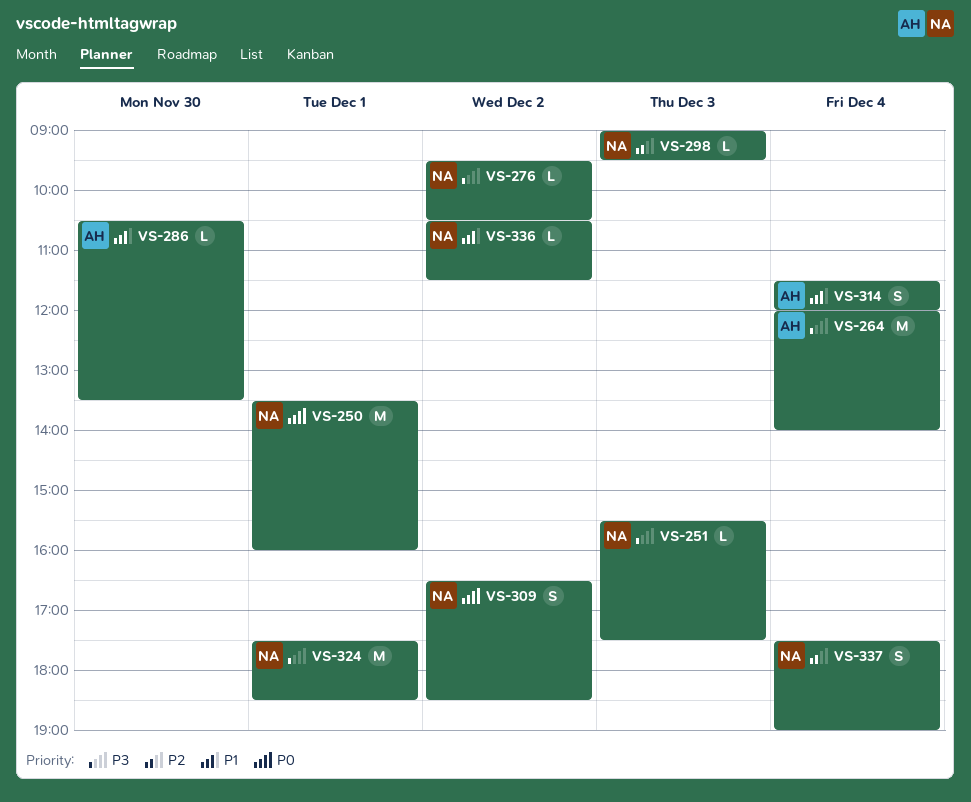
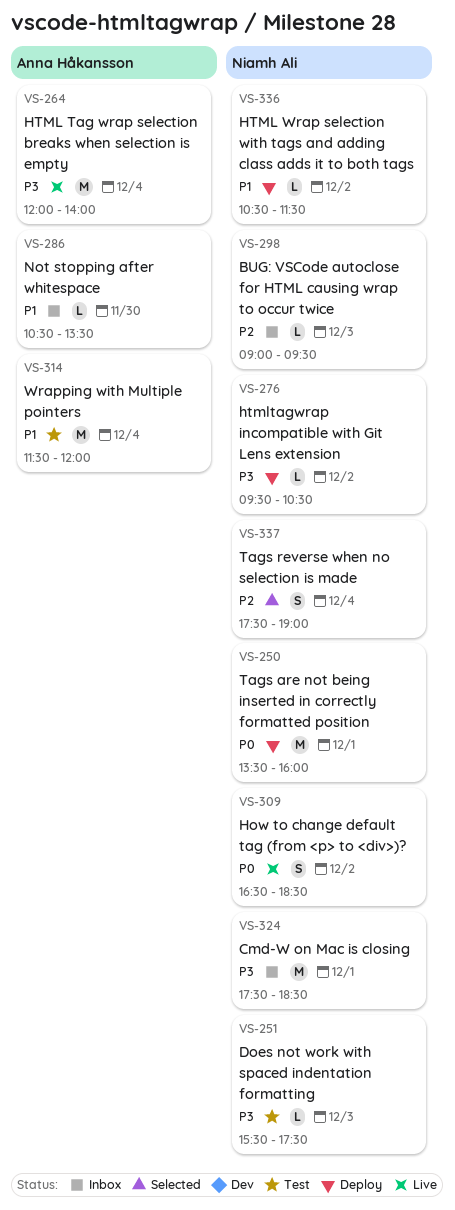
VS-314, estimate: S -> M

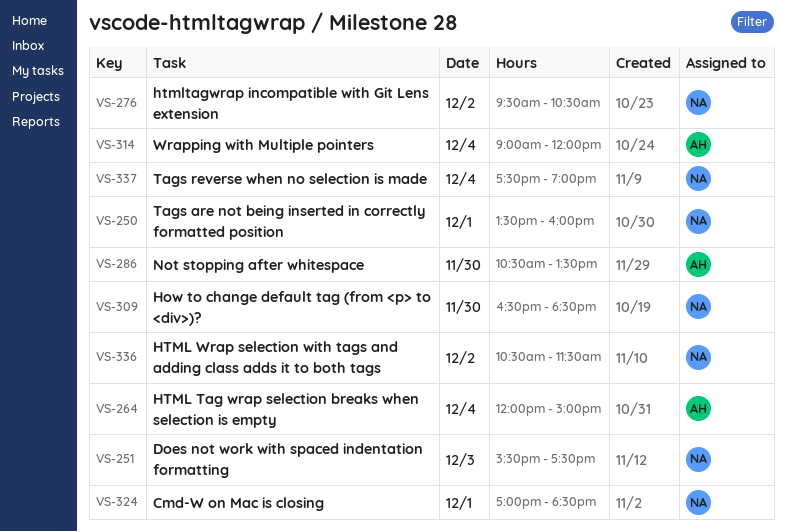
VS-264, ends: 14:00 -> 15:00
VS-298: present -> none
VS-309, day: Dec 2 -> Nov 30
VS-314, begins: 11:30 -> 09:00
VS-324, begins: 17:30 -> 17:00

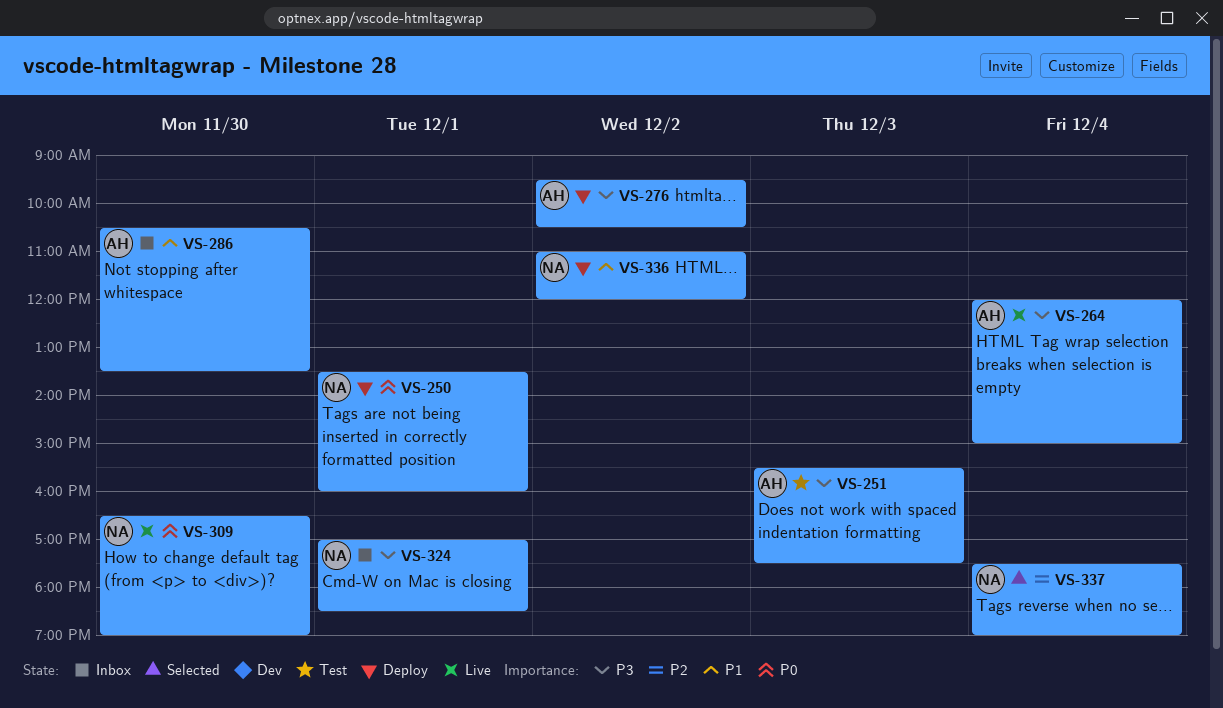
VS-251, owner: NA -> AH
VS-276, owner: NA -> AH
VS-309, ends: 18:30 -> 19:00
VS-314: present -> none
VS-336, begins: 10:30 -> 11:00
VS-336, ends: 11:30 -> 12:00

